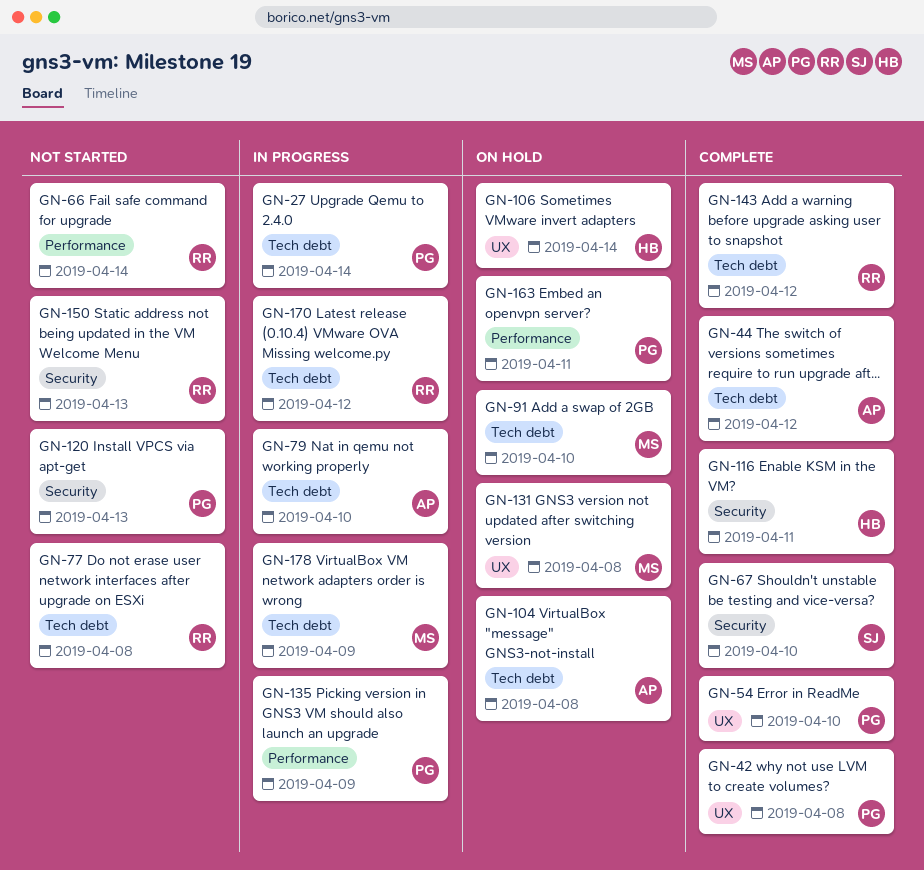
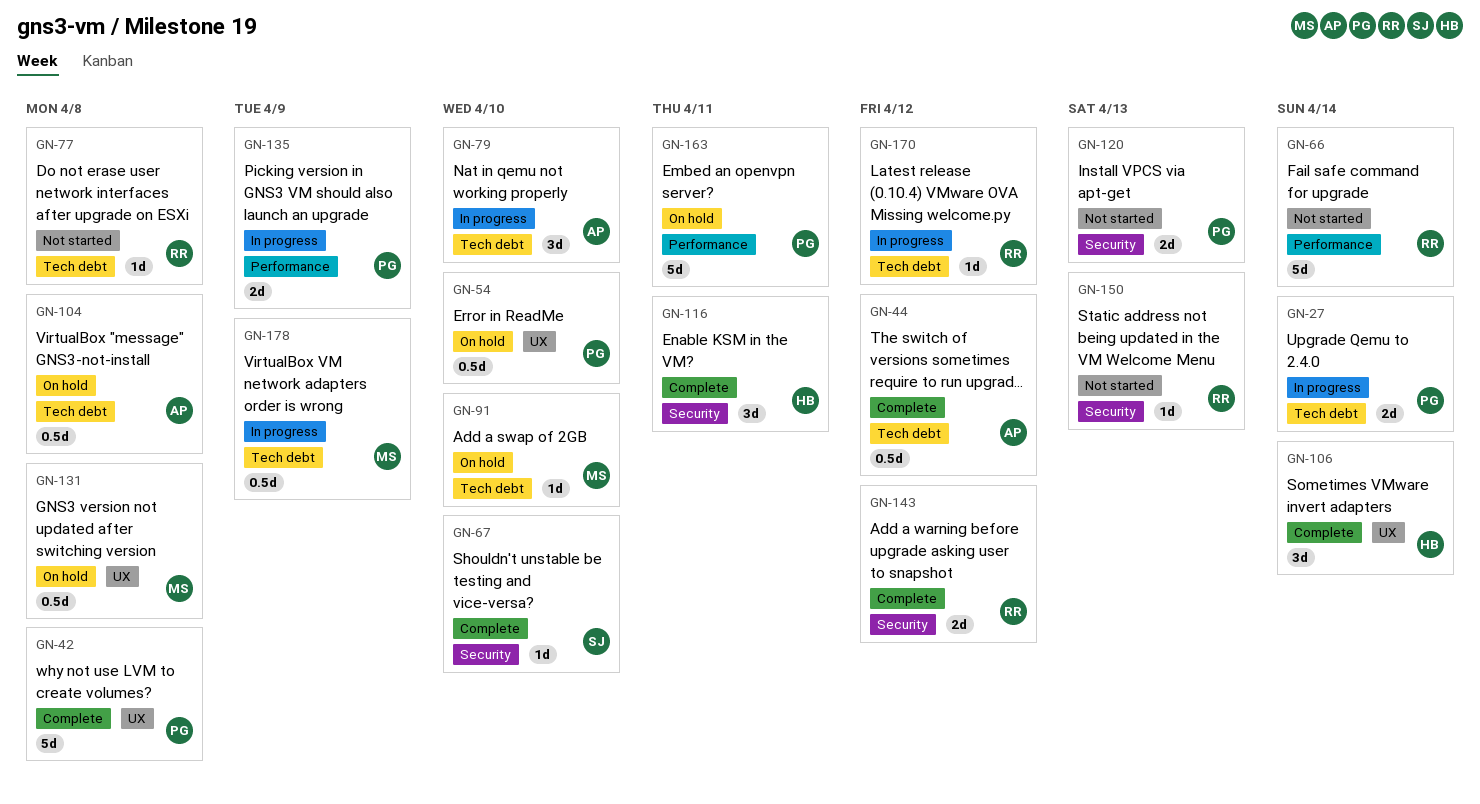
GN-54, status: Complete -> On hold
GN-106, status: On hold -> Complete
GN-143, label: Tech debt -> Security

